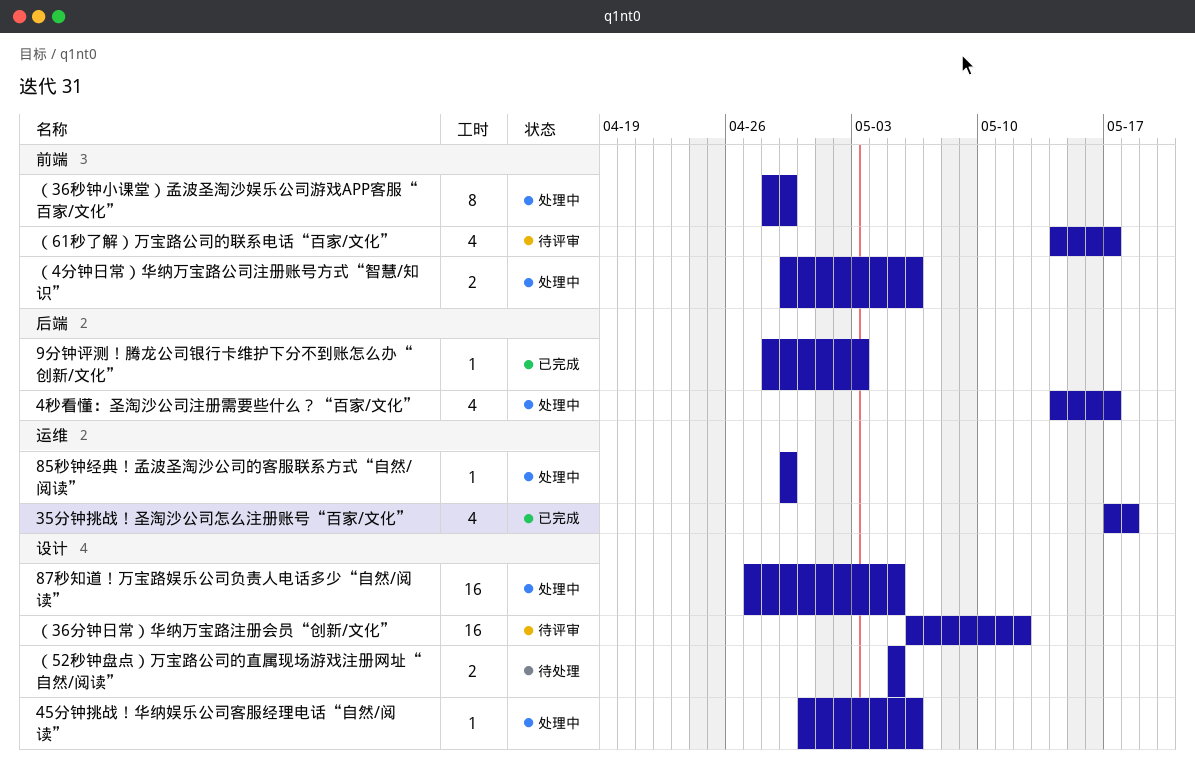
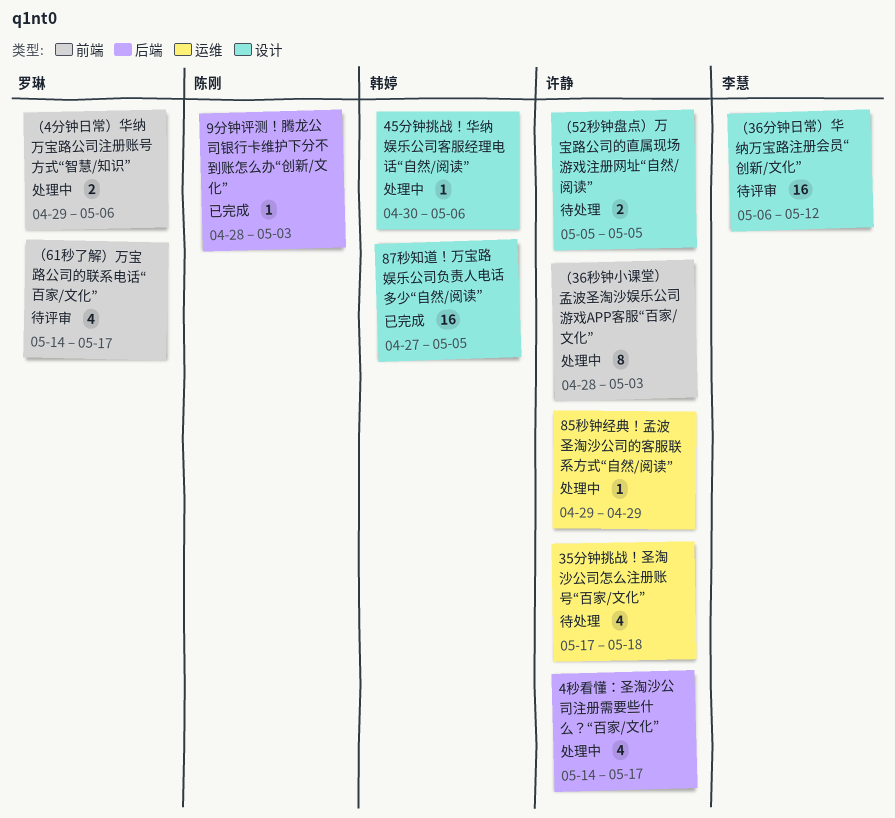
35分钟挑战！圣淘沙公司怎么注册账号“百家/文化”, status: 已完成 -> 待处理
87秒知道！万宝路娱乐公司负责人电话多少“自然/阅读”, status: 处理中 -> 已完成
（36秒钟小课堂）孟波圣淘沙娱乐公司游戏APP客服“百家/文化”, due: Apr 29 -> May 3

